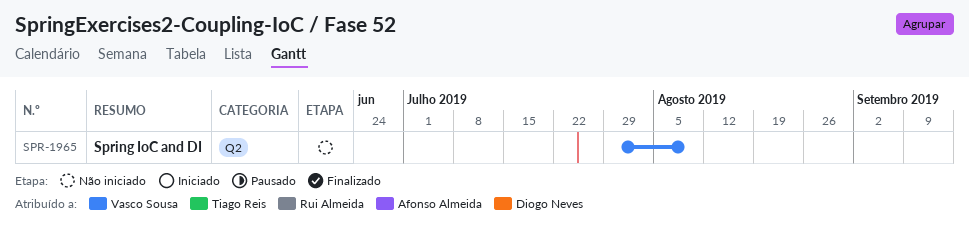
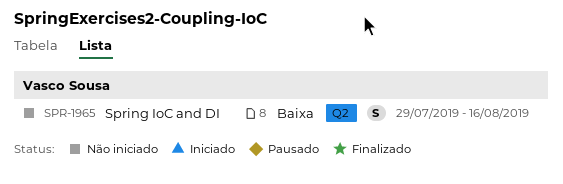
SPR-1965, due: Aug 9 -> Aug 16

